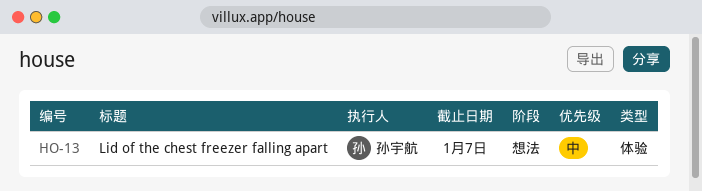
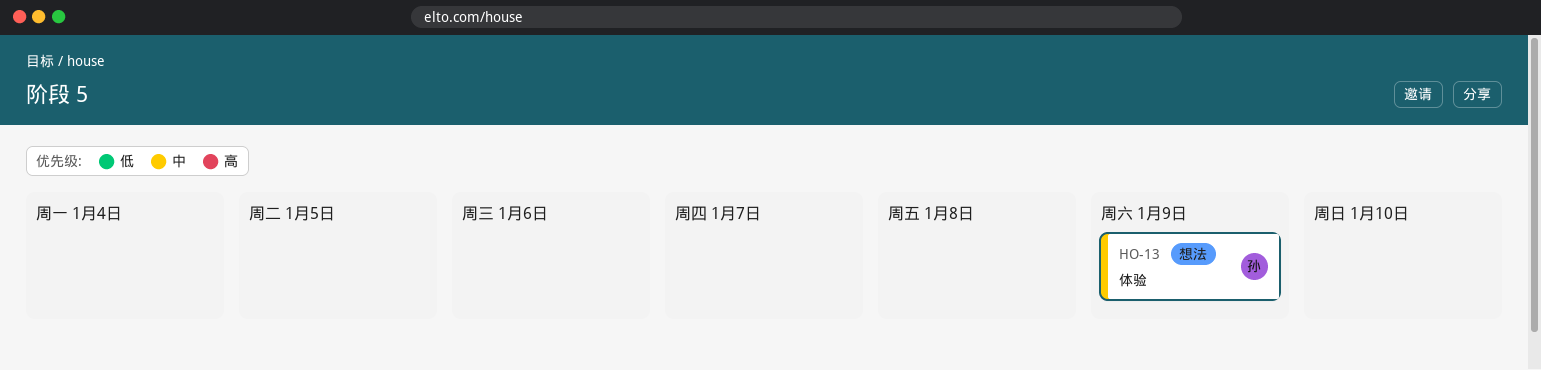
HO-13, due: Jan 7 -> Jan 9

